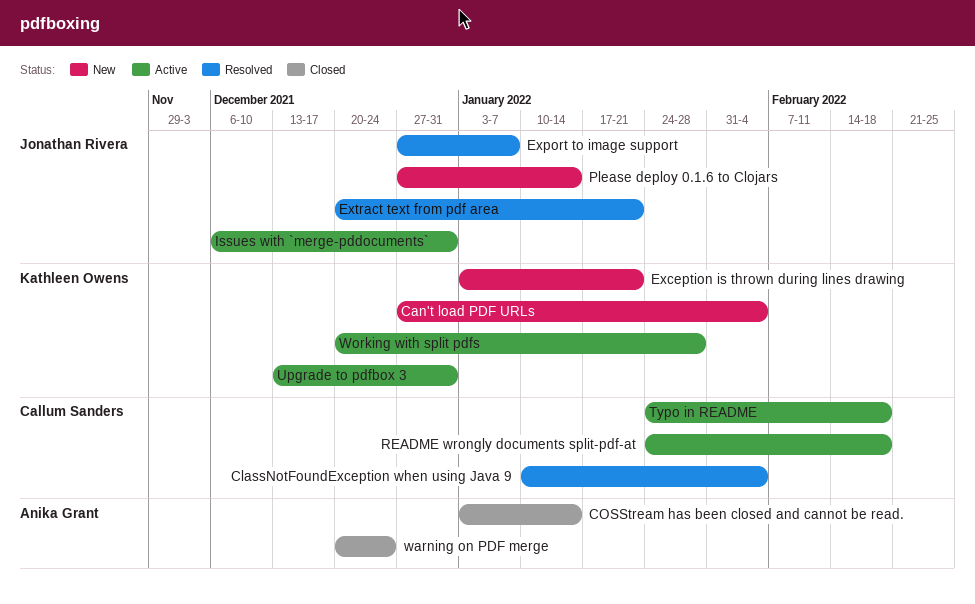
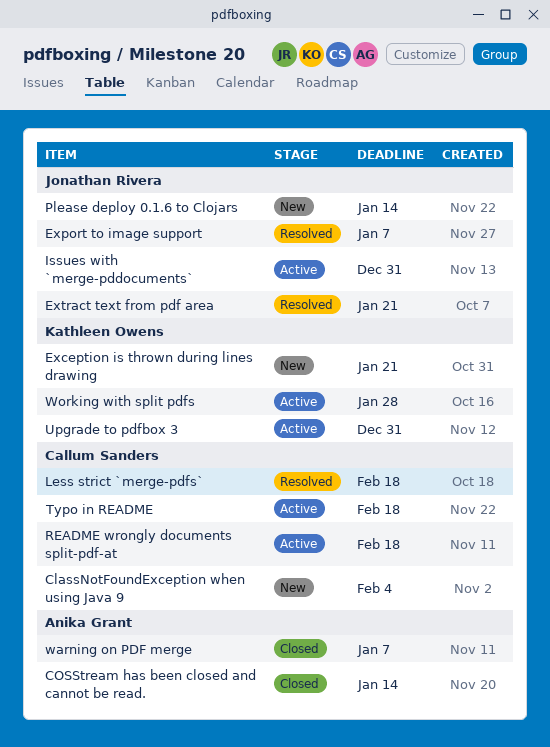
Can't load PDF URLs: present -> none
ClassNotFoundException when using Java 9, status: Resolved -> New
Less strict `merge-pdfs`: none -> present
warning on PDF merge, due: Dec 24 -> Jan 7

